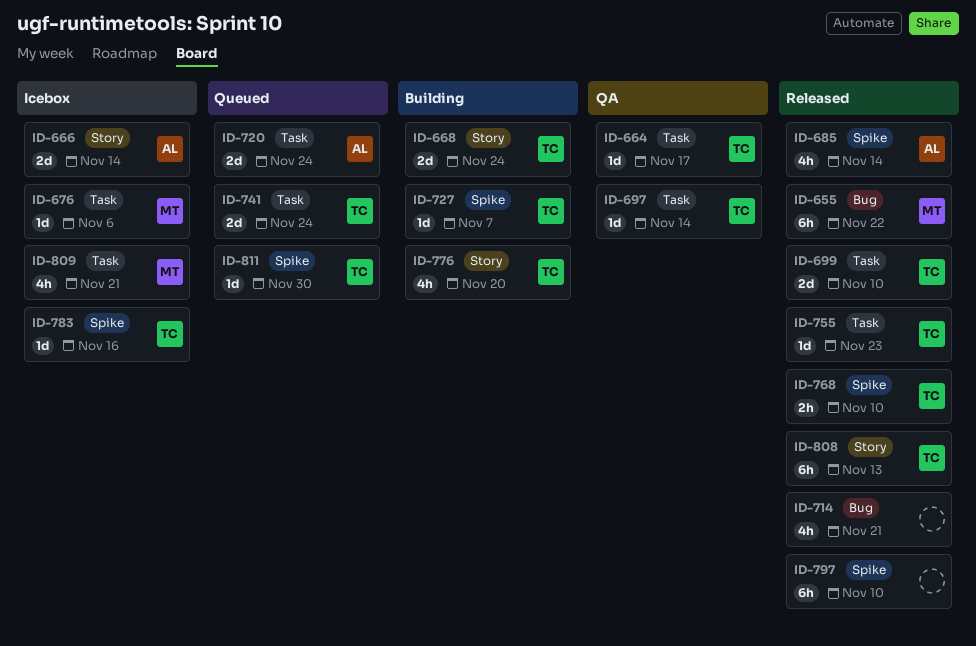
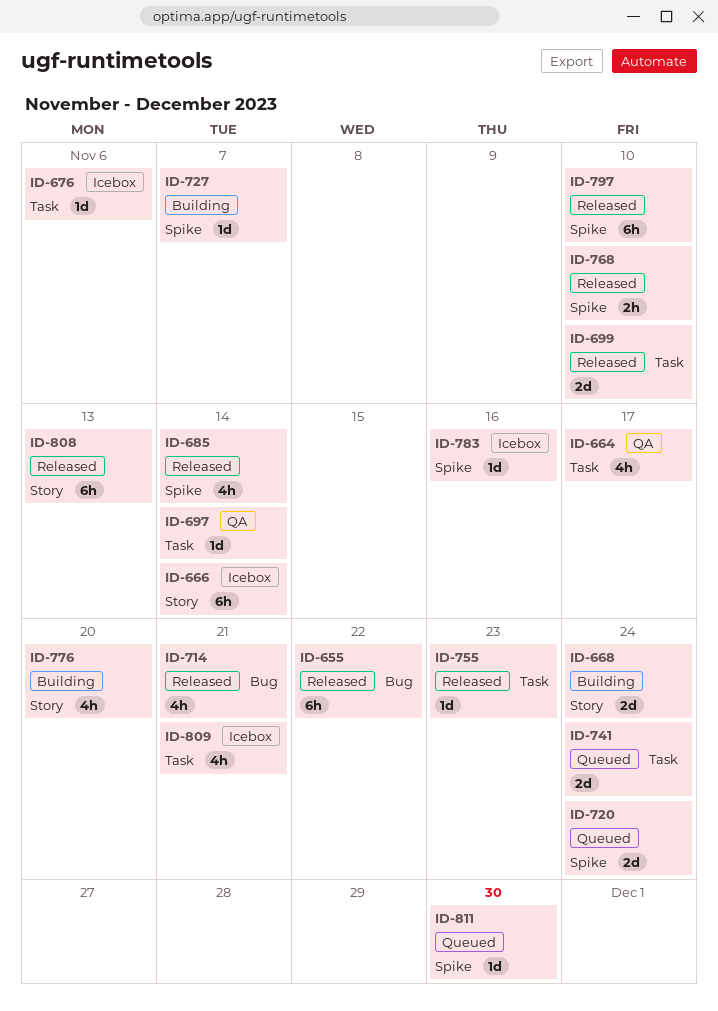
ID-664, estimate: 1d -> 4h
ID-666, estimate: 2d -> 6h
ID-720, label: Task -> Spike

